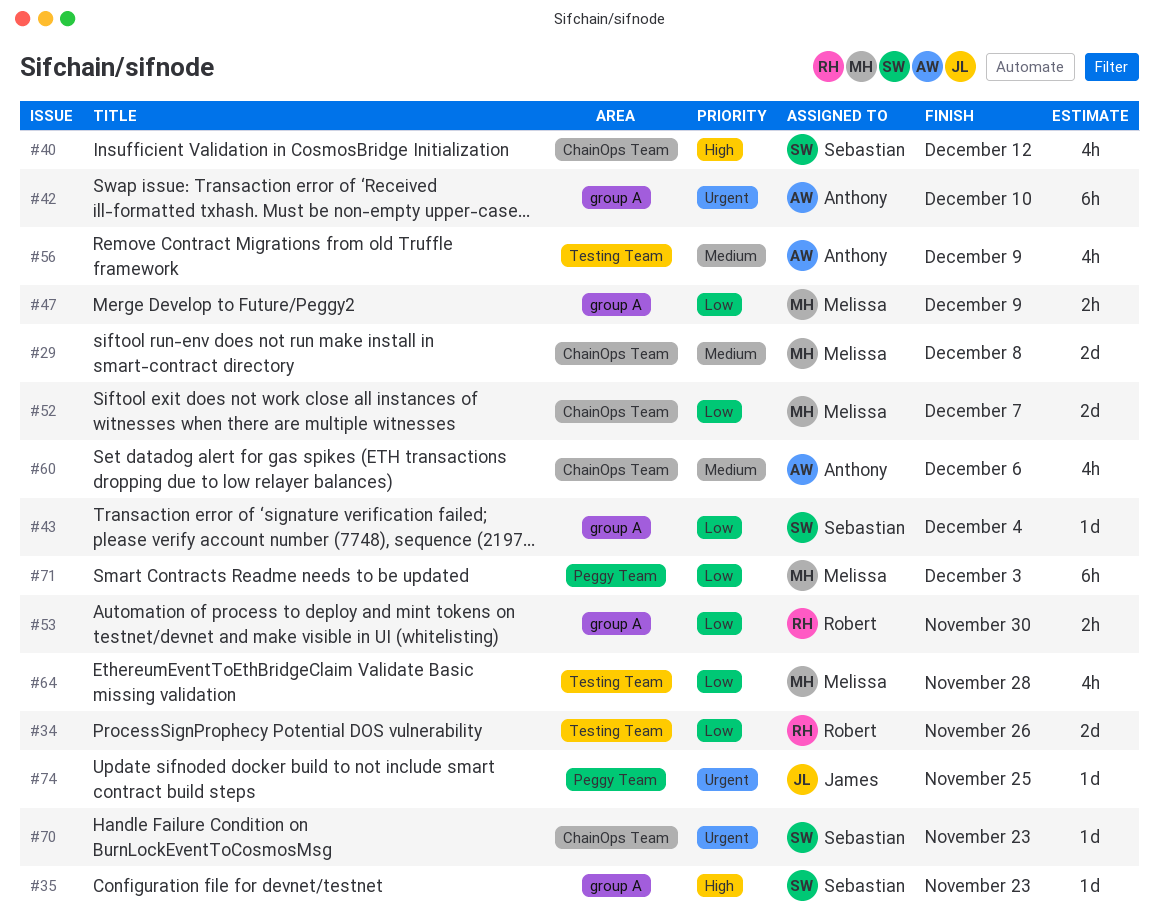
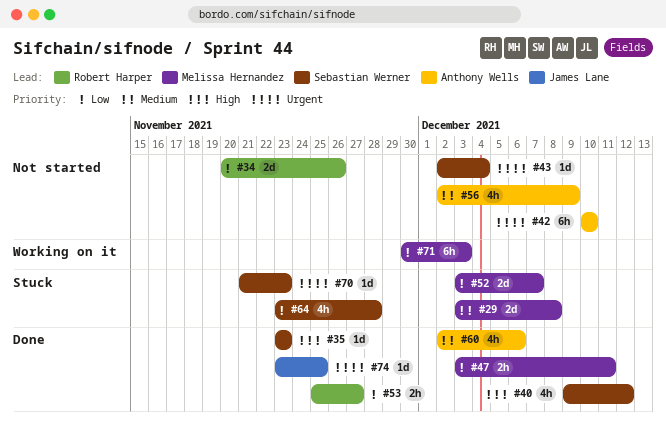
#43, priority: Low -> Urgent
#47, due: Dec 9 -> Dec 11
#53, due: Nov 30 -> Nov 27
#64, owner: Melissa Hernandez -> Sebastian Werner

